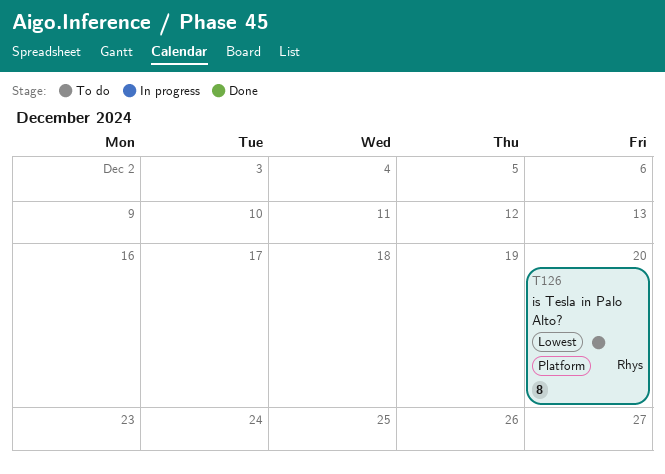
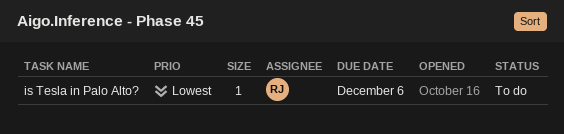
is Tesla in Palo Alto?, estimate: 8 -> 1
is Tesla in Palo Alto?, due: Dec 20 -> Dec 6

